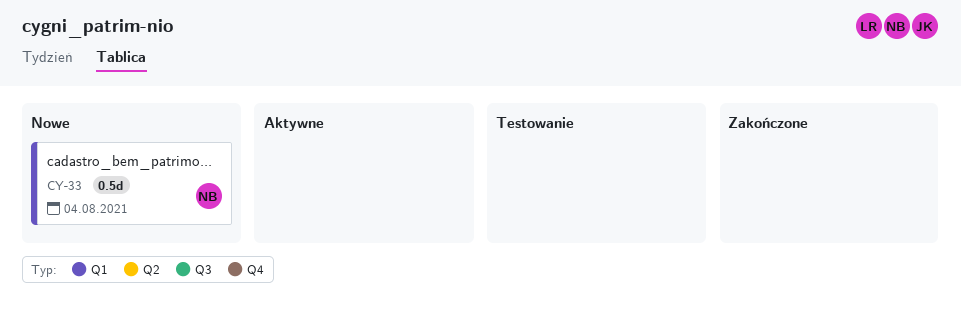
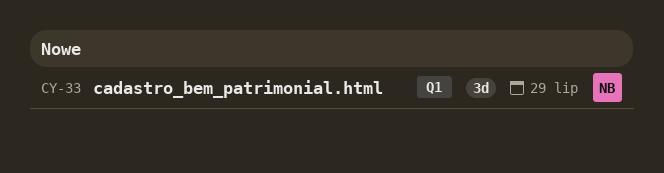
CY-33, estimate: 0.5d -> 3d
CY-33, due: Aug 4 -> Jul 29

